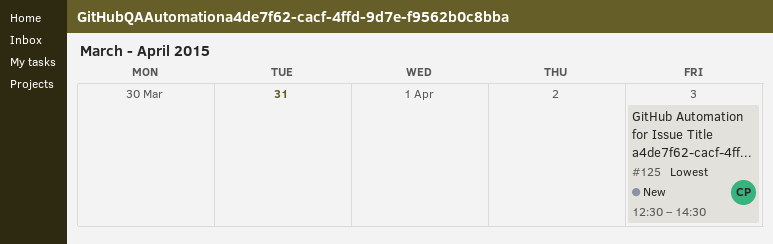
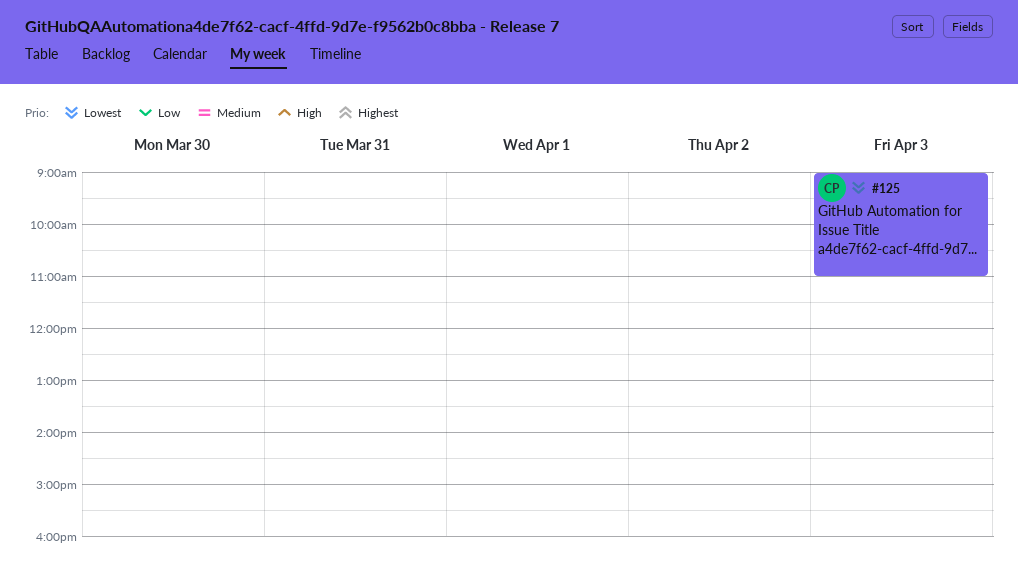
#125, begins: 12:30 -> 09:00
#125, ends: 14:30 -> 11:00

